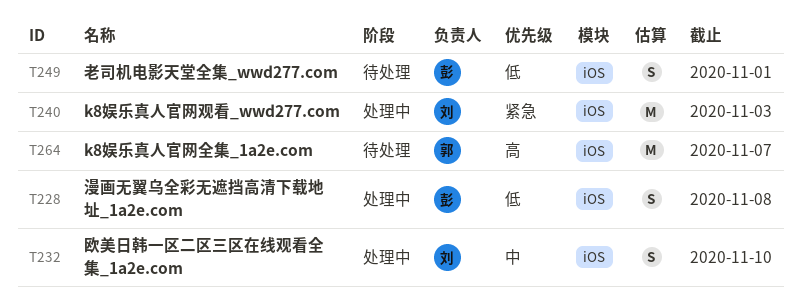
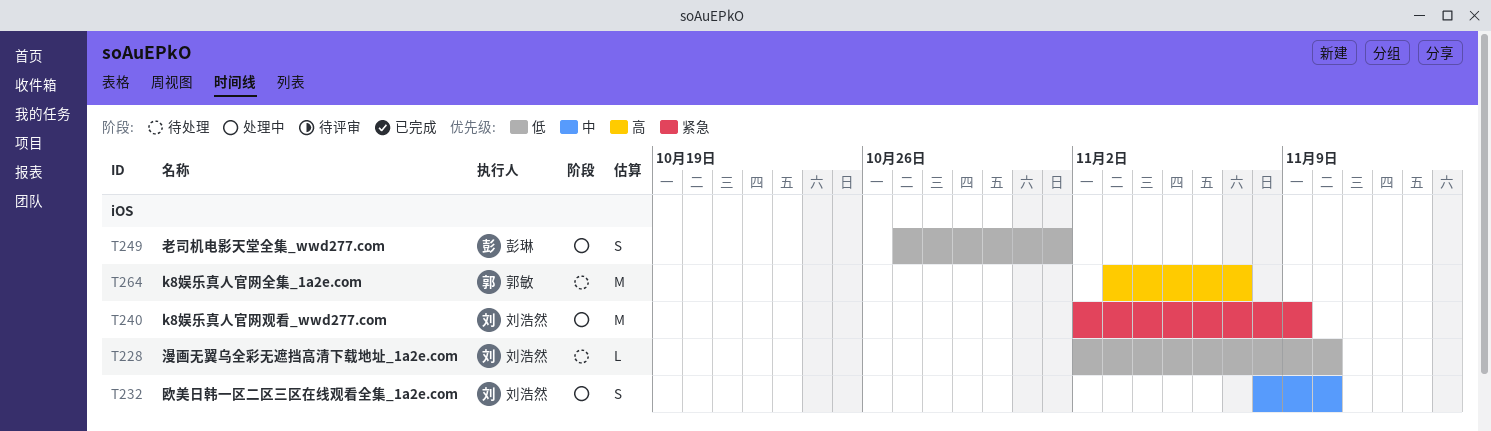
T228, status: 处理中 -> 待处理
T228, owner: 彭琳 -> 刘浩然
T228, estimate: S -> L
T228, due: Nov 8 -> Nov 10
T240, due: Nov 3 -> Nov 9
T249, status: 待处理 -> 处理中

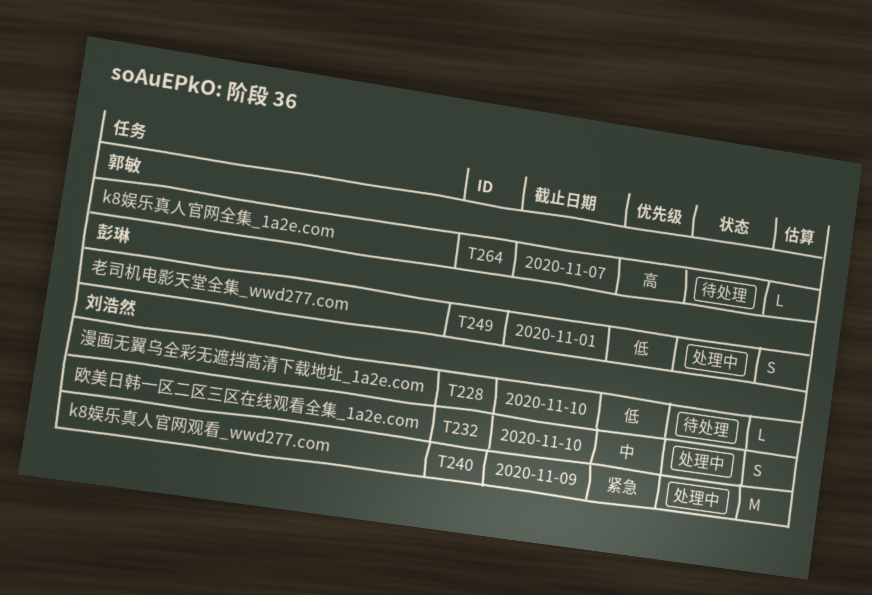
T264, estimate: M -> L

